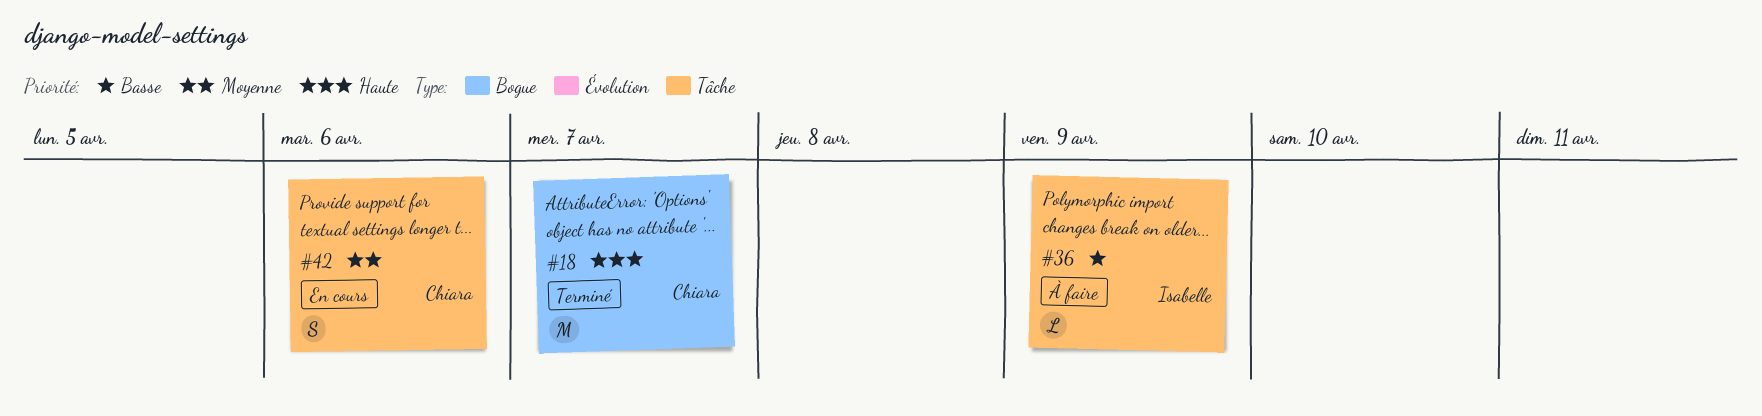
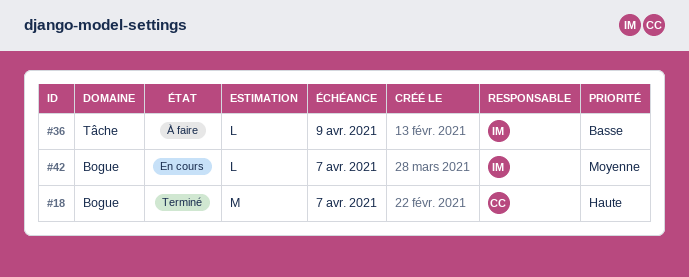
#42, owner: Chiara -> Isabelle
#42, label: Tâche -> Bogue
#42, estimate: S -> L
#42, due: Apr 6 -> Apr 7

